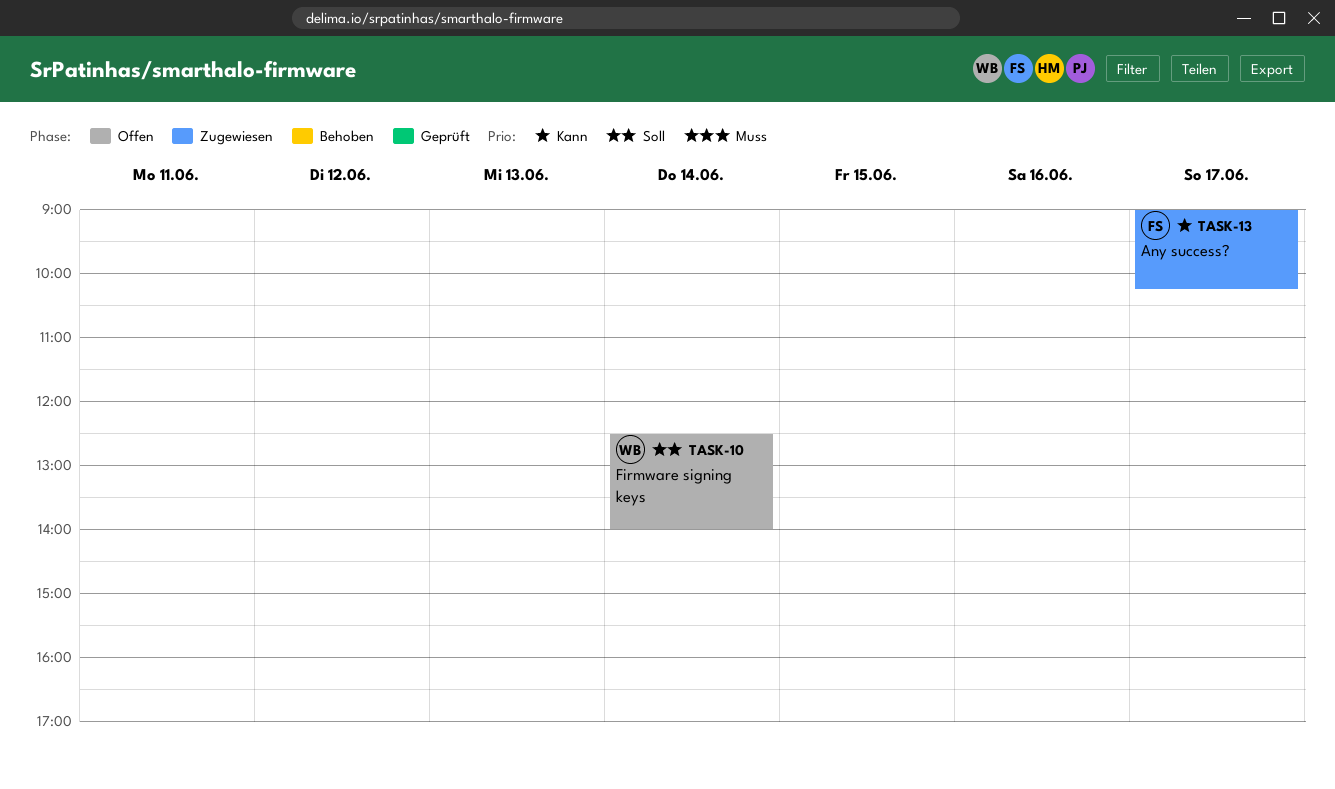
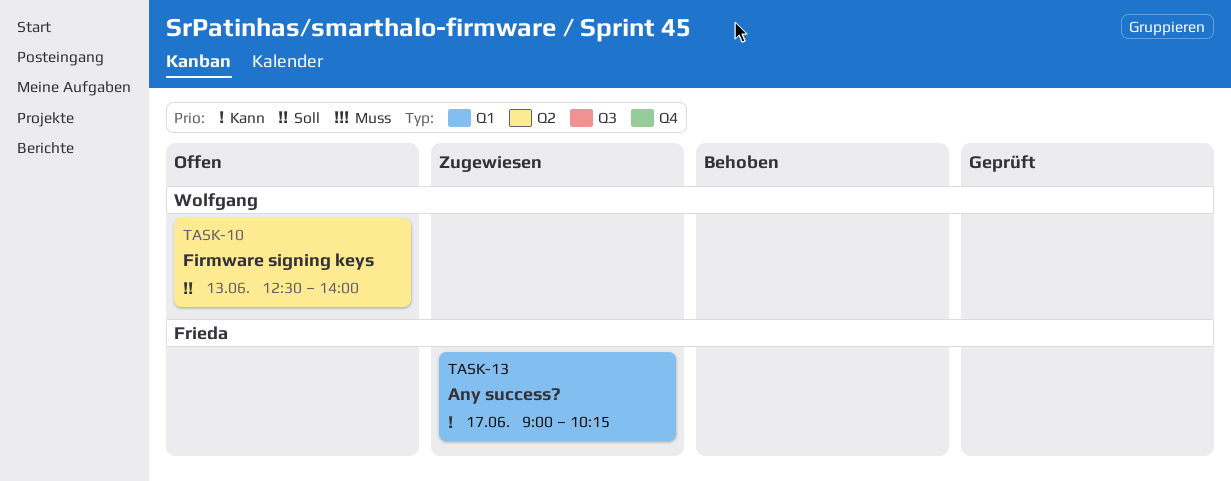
TASK-10, day: Jun 14 -> Jun 13

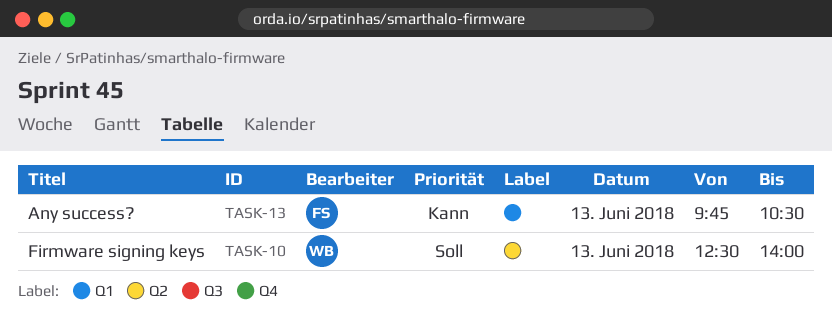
TASK-13, day: Jun 17 -> Jun 13
TASK-13, begins: 09:00 -> 09:45
TASK-13, ends: 10:15 -> 10:30

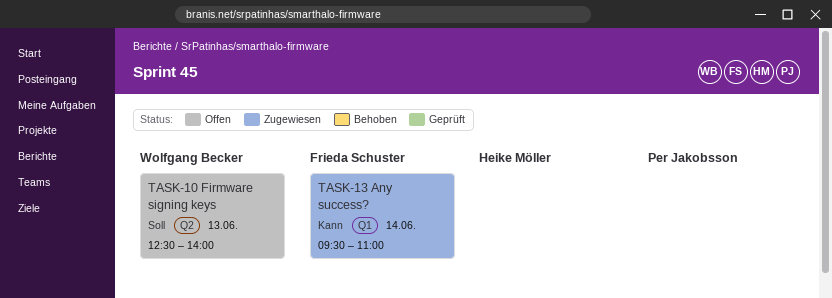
TASK-13, day: Jun 13 -> Jun 14
TASK-13, begins: 09:45 -> 09:30
TASK-13, ends: 10:30 -> 11:00

